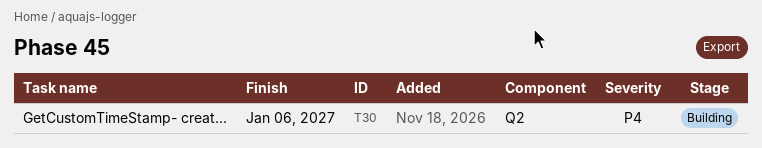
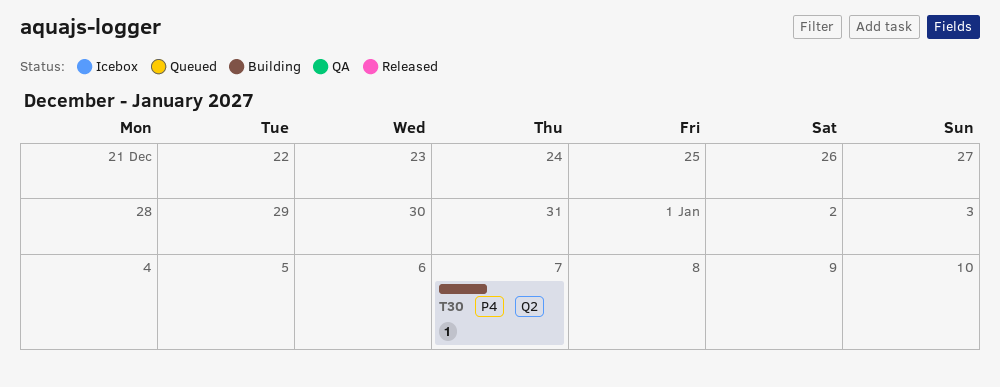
T30, due: Jan 6 -> Jan 7

